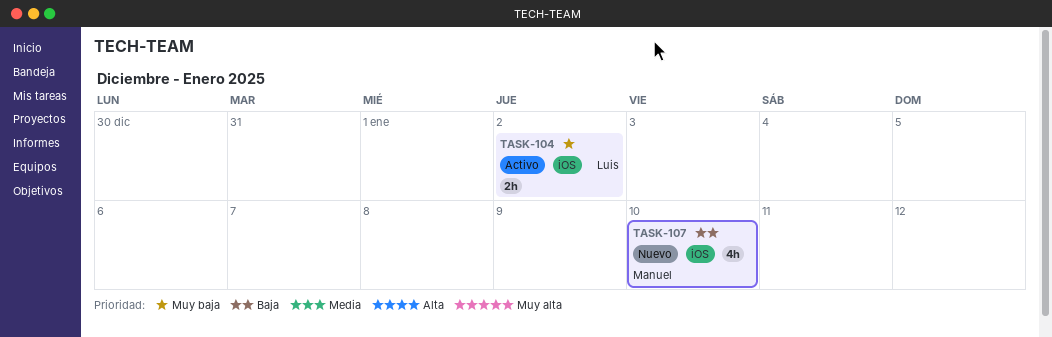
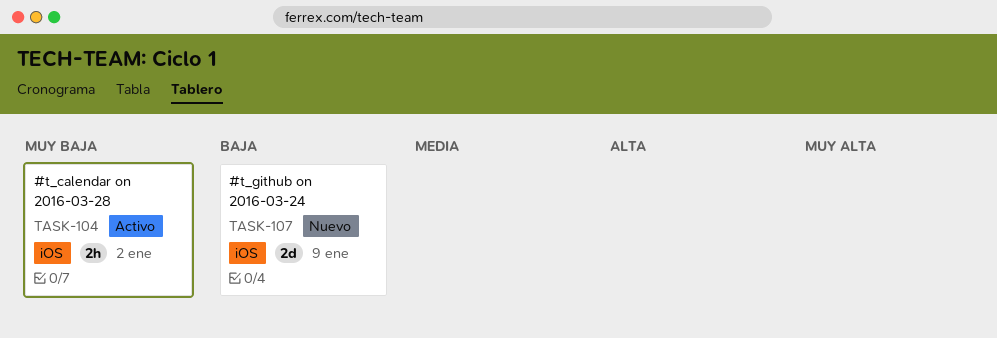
TASK-107, estimate: 4h -> 2d
TASK-107, due: Jan 10 -> Jan 9

